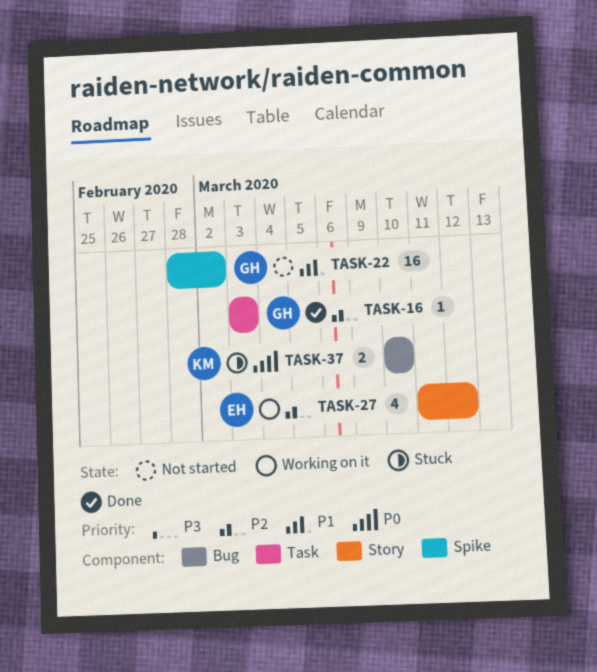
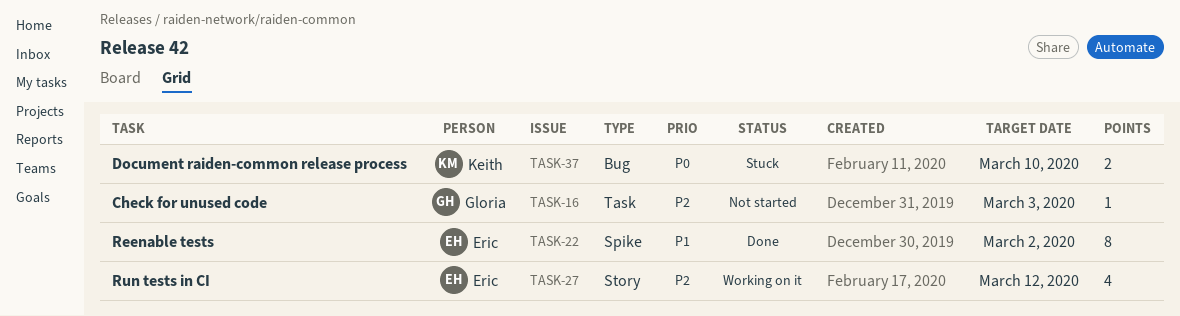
TASK-16, status: Done -> Not started
TASK-22, status: Not started -> Done
TASK-22, owner: Gloria -> Eric
TASK-22, estimate: 16 -> 8

